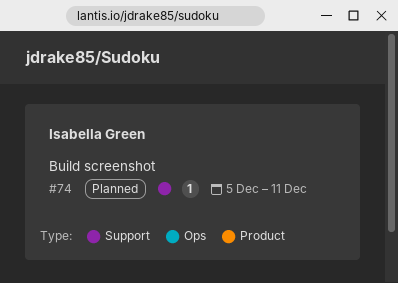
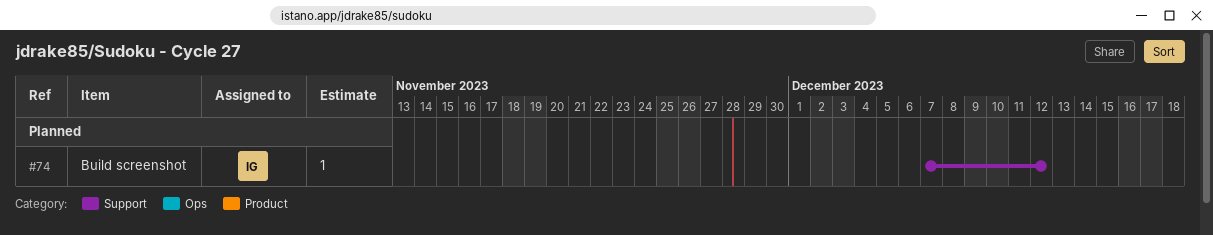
#74, start: Dec 5 -> Dec 7
#74, due: Dec 11 -> Dec 12

